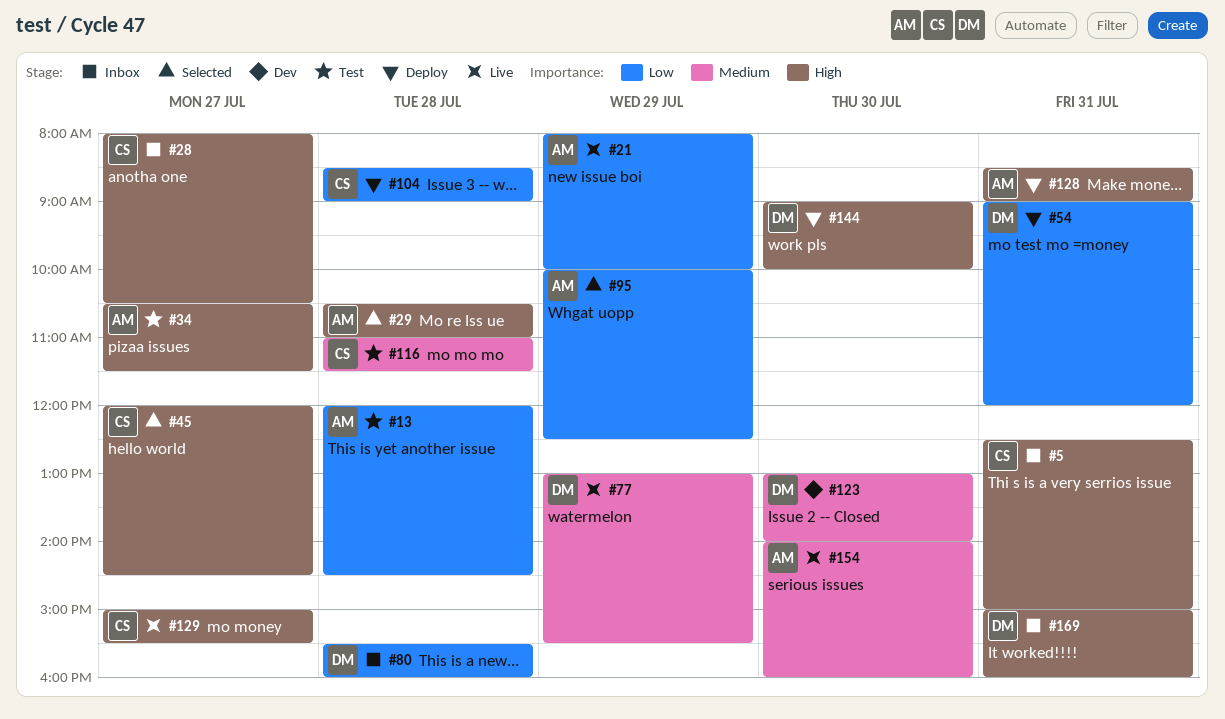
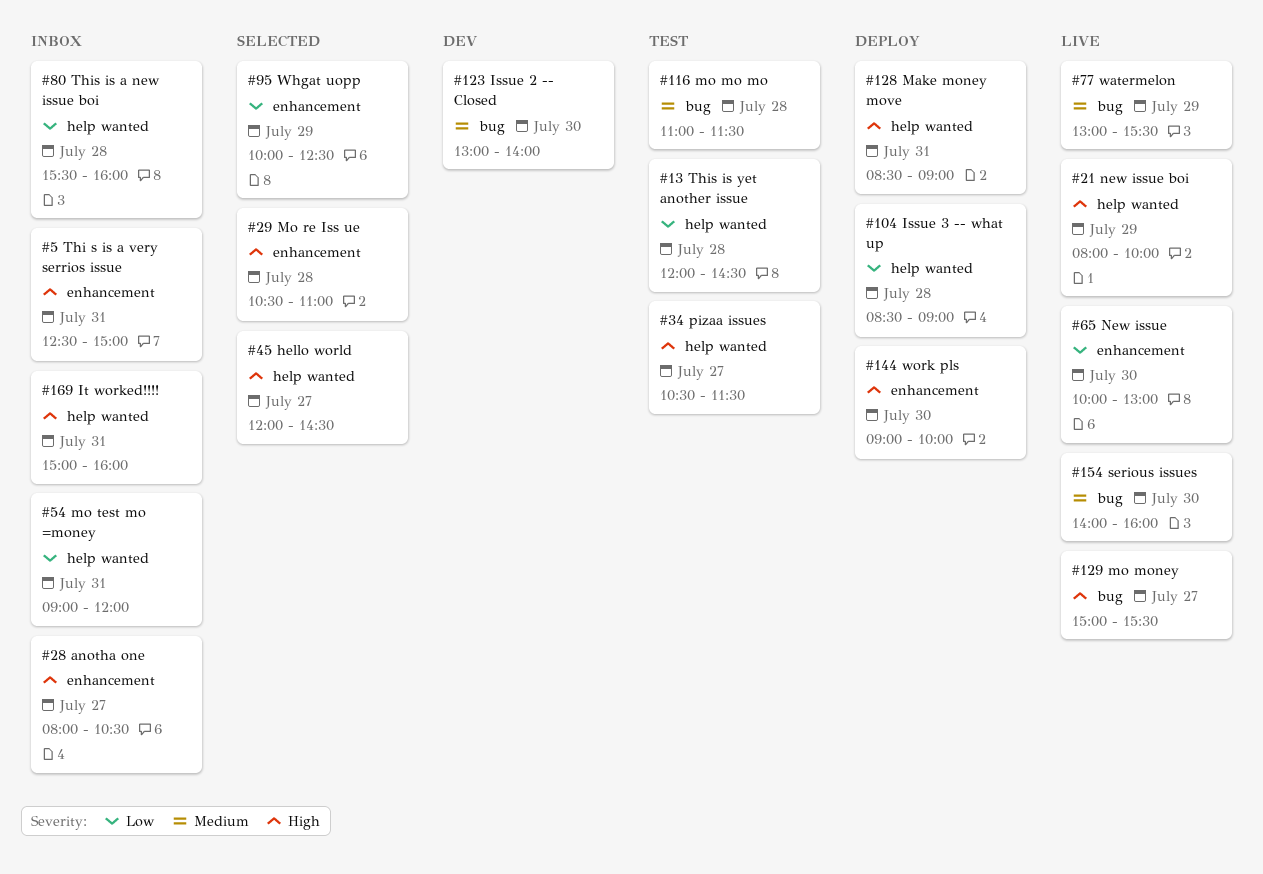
#21, priority: Low -> High
#54, status: Deploy -> Inbox
#65: none -> present

